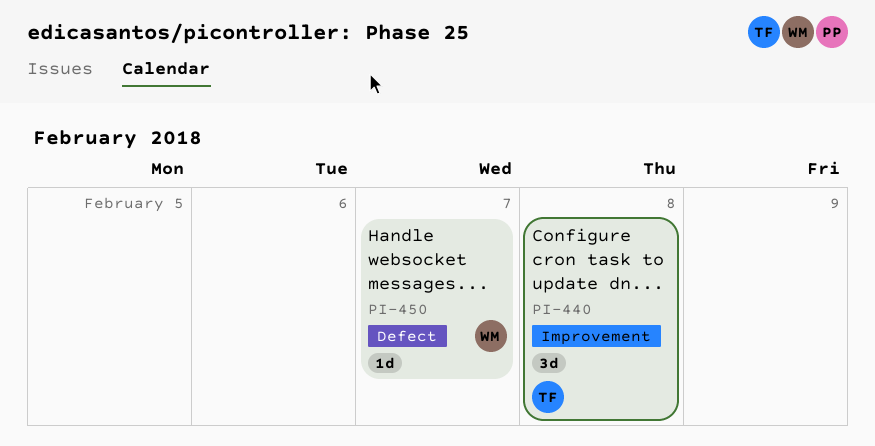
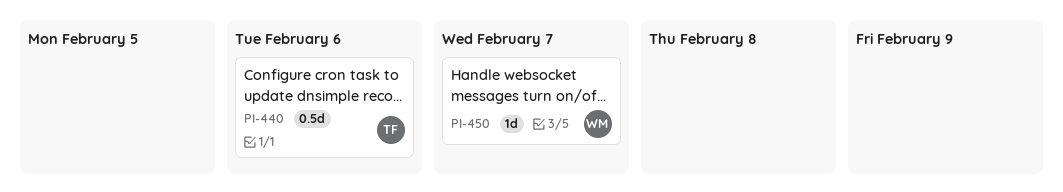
PI-440, estimate: 3d -> 0.5d
PI-440, due: Feb 8 -> Feb 6

